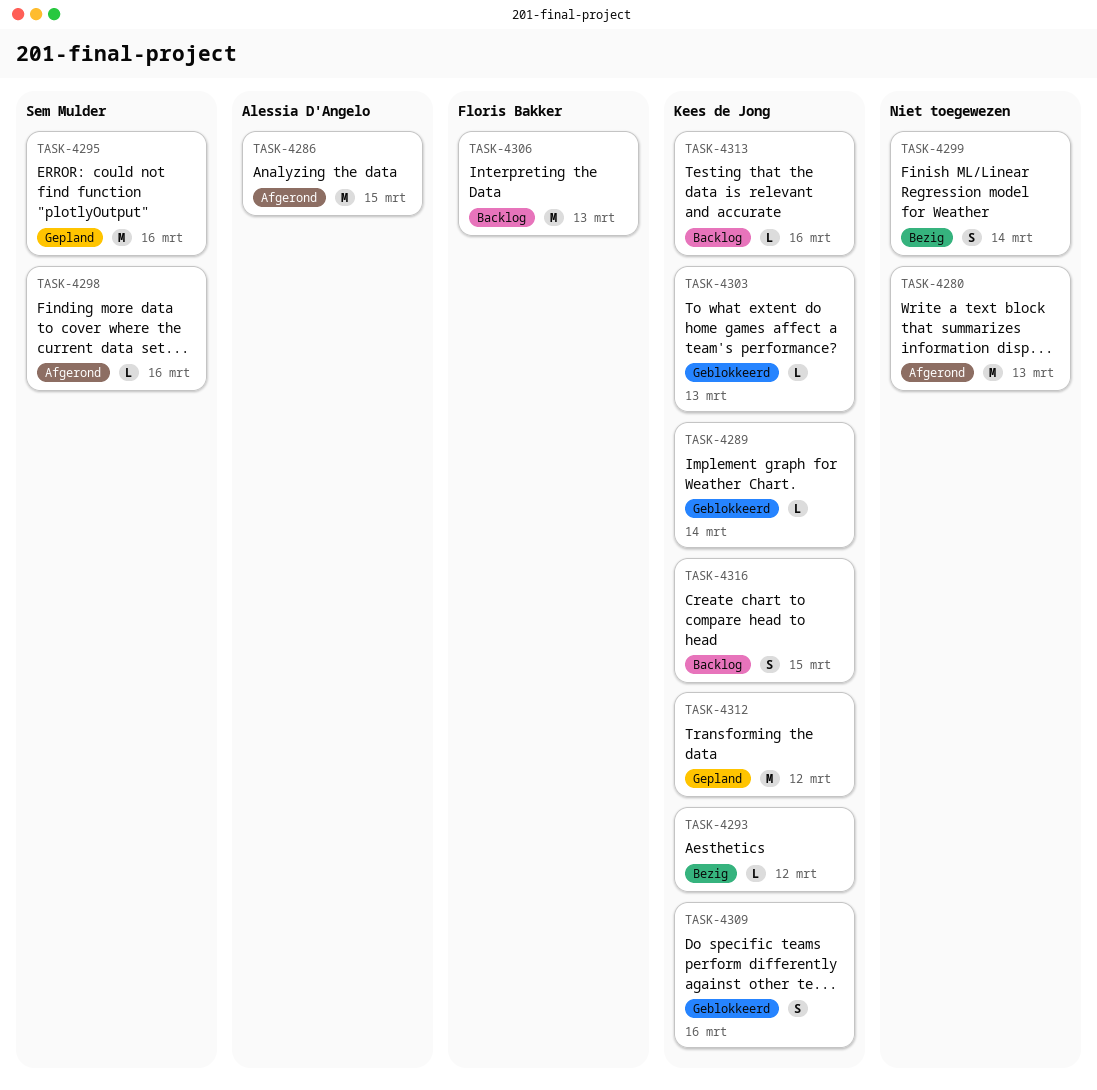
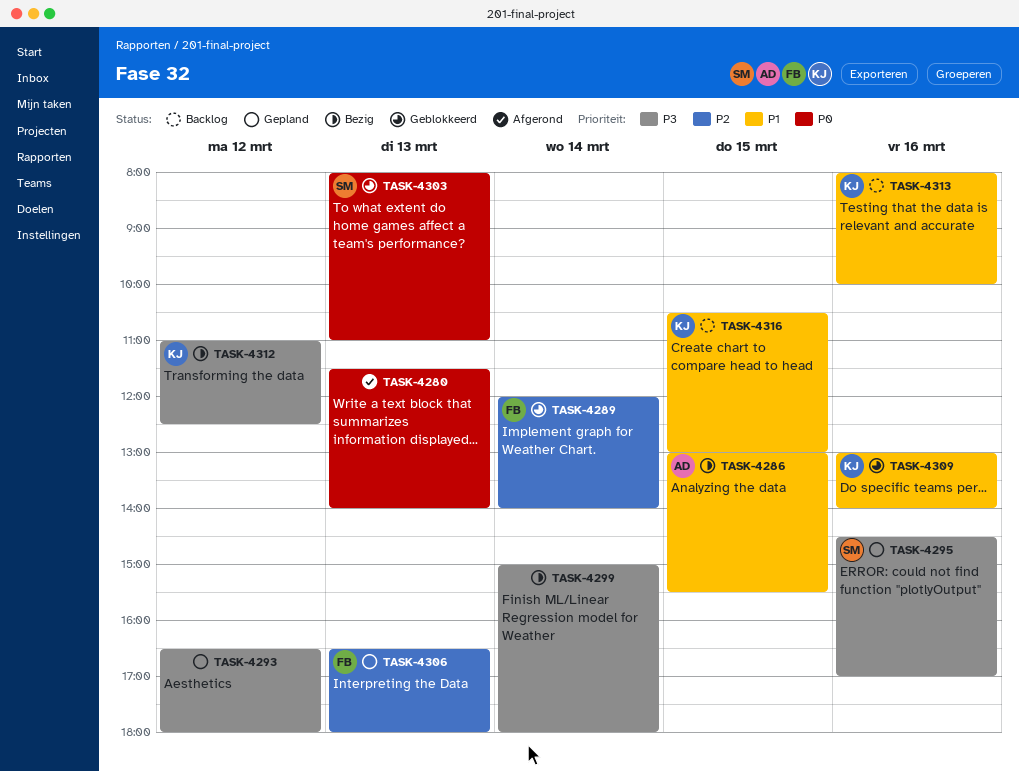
TASK-4286, status: Afgerond -> Bezig
TASK-4289, owner: Kees de Jong -> Floris Bakker
TASK-4293, status: Bezig -> Gepland
TASK-4293, owner: Kees de Jong -> none
TASK-4298: present -> none
TASK-4303, owner: Kees de Jong -> Sem Mulder
TASK-4306, status: Backlog -> Gepland
TASK-4312, status: Gepland -> Bezig

